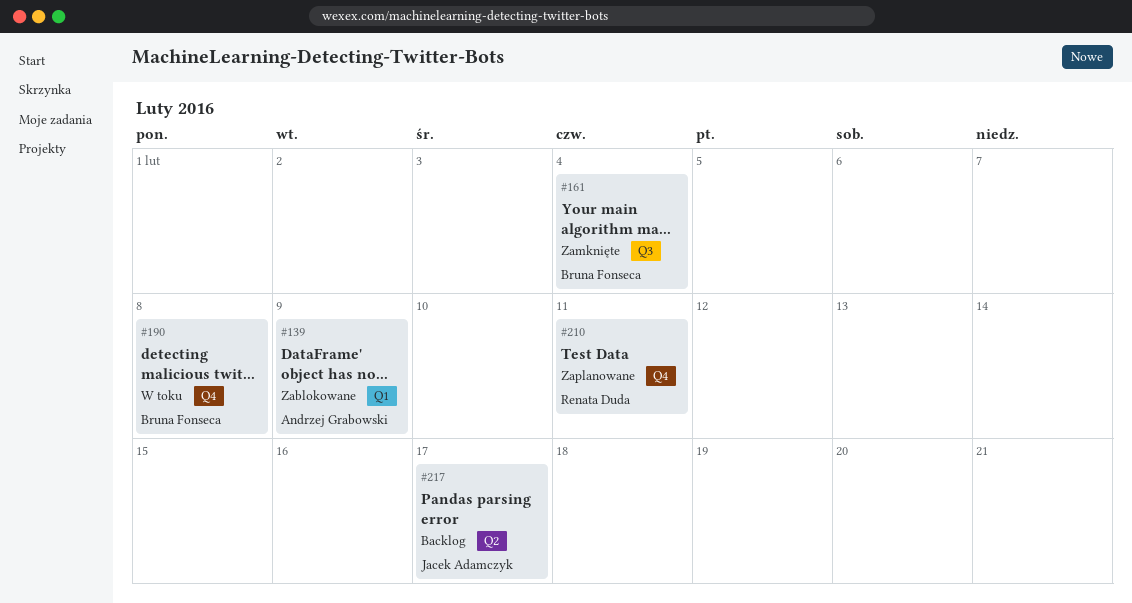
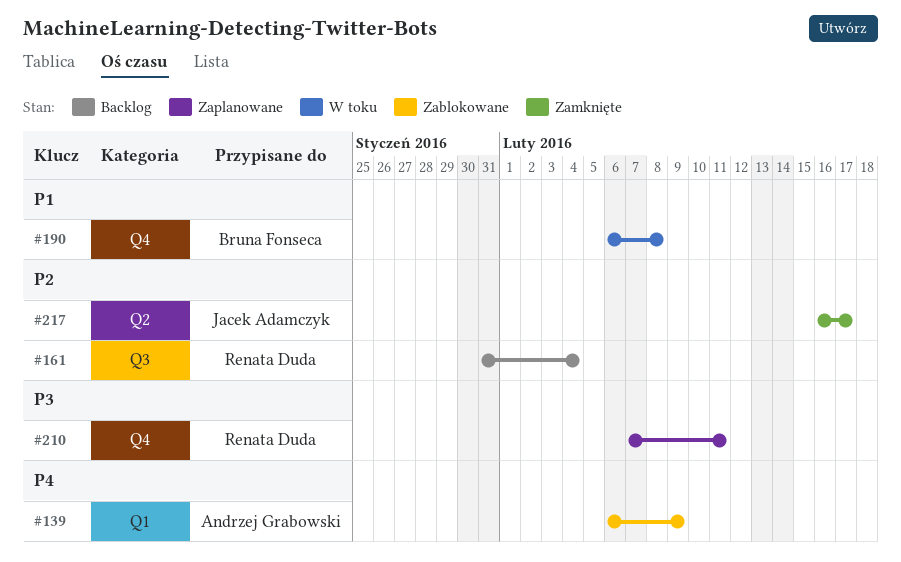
#161, status: Zamknięte -> Backlog
#161, owner: Bruna Fonseca -> Renata Duda
#217, status: Backlog -> Zamknięte

